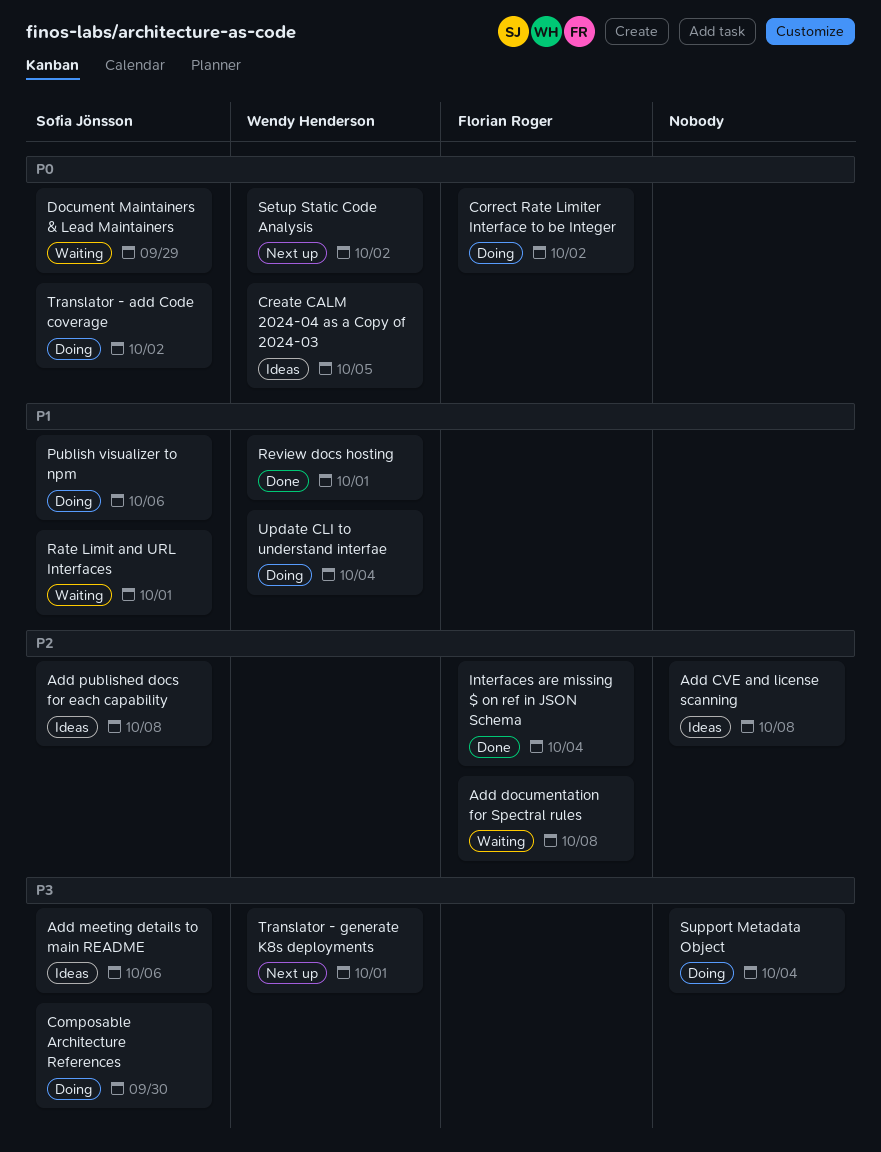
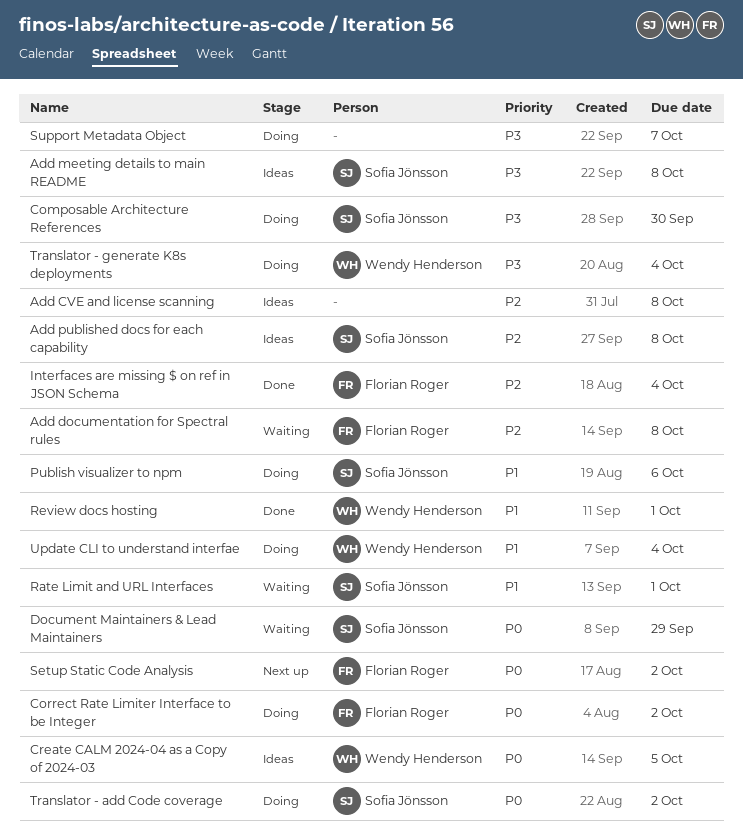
Add meeting details to main README, due: Oct 6 -> Oct 8
Setup Static Code Analysis, owner: Wendy Henderson -> Florian Roger
Support Metadata Object, due: Oct 4 -> Oct 7
Translator - generate K8s deployments, status: Next up -> Doing
Translator - generate K8s deployments, due: Oct 1 -> Oct 4

